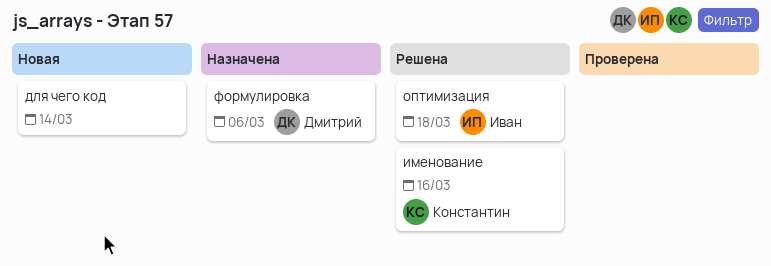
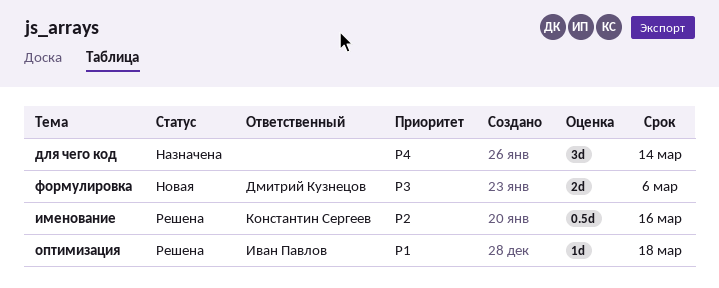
для чего код, status: Новая -> Назначена
формулировка, status: Назначена -> Новая

